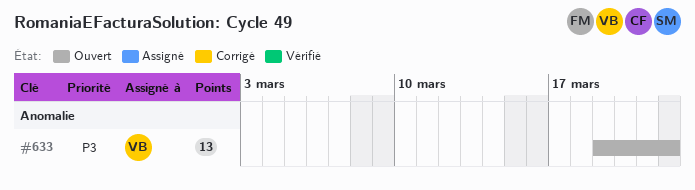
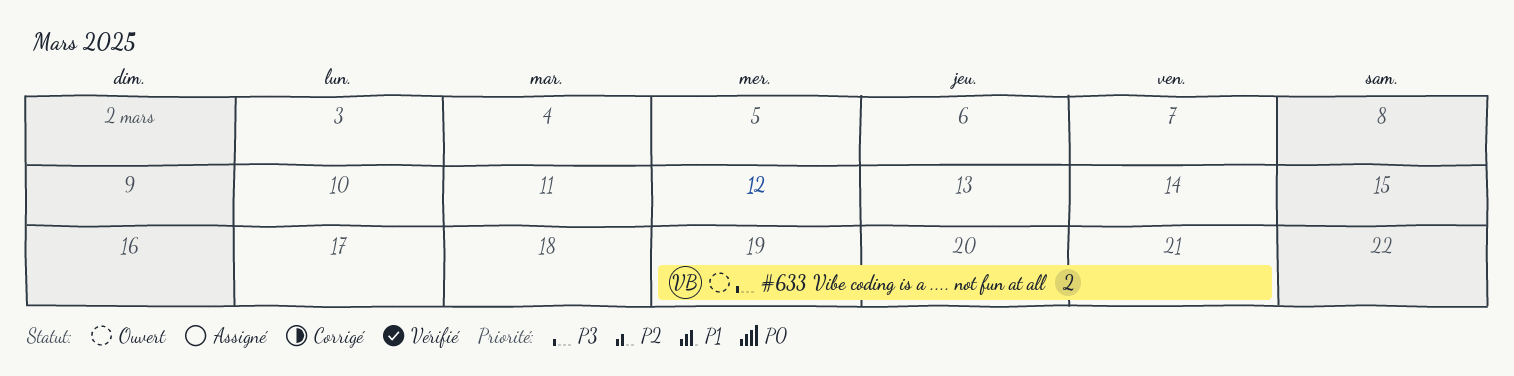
#633, estimate: 13 -> 2
#633, due: Mar 22 -> Mar 21

